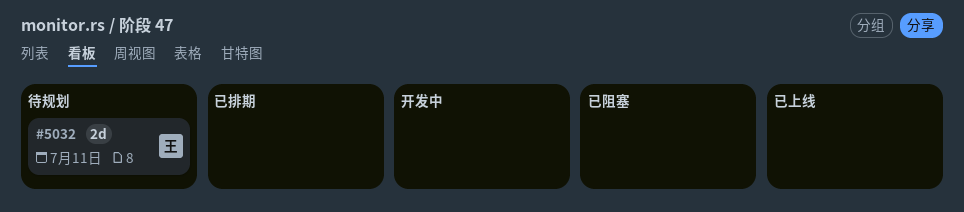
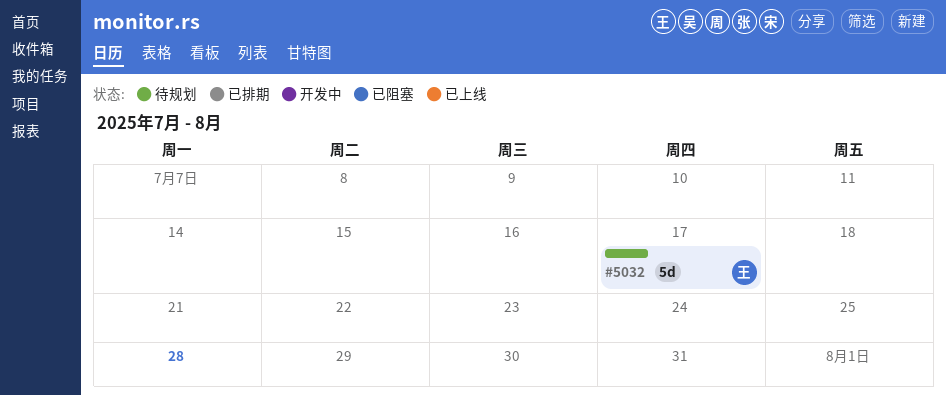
#5032, estimate: 2d -> 5d
#5032, due: Jul 11 -> Jul 17

